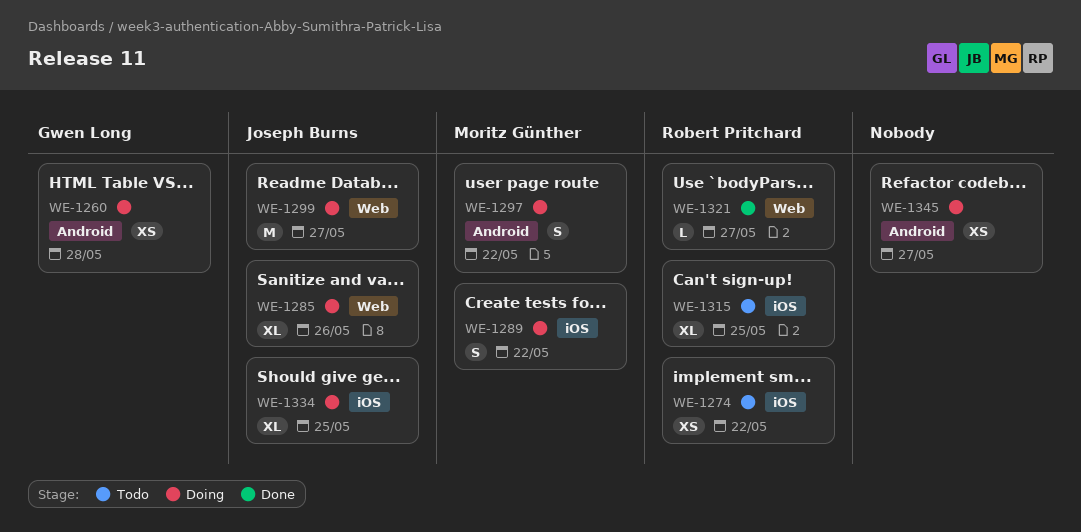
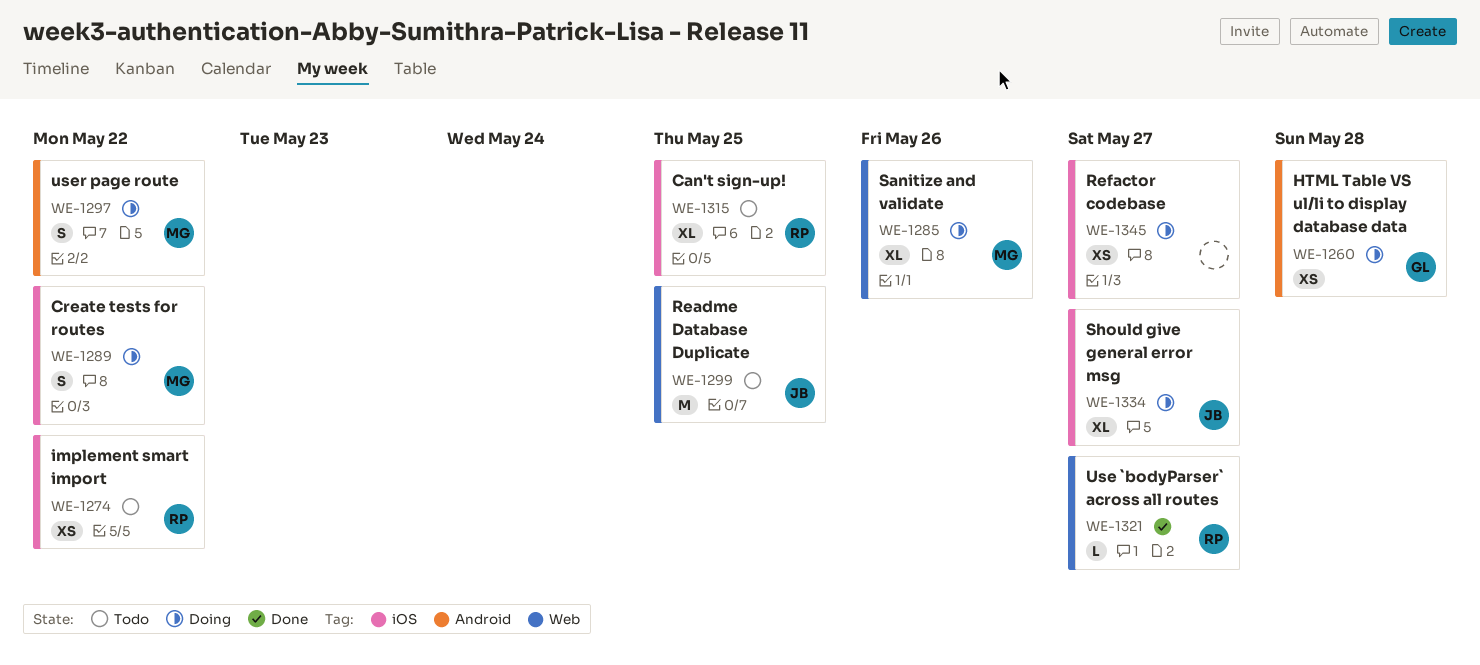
WE-1285, owner: Joseph Burns -> Moritz Günther
WE-1299, status: Doing -> Todo
WE-1299, due: May 27 -> May 25
WE-1334, due: May 25 -> May 27
WE-1345, label: Android -> iOS

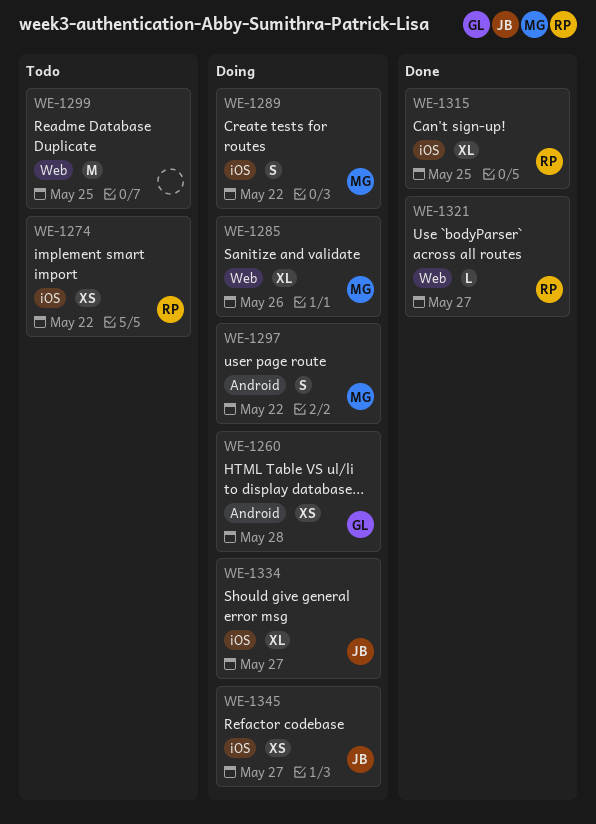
WE-1299, owner: JB -> none
WE-1315, status: Todo -> Done
WE-1345, owner: none -> JB

